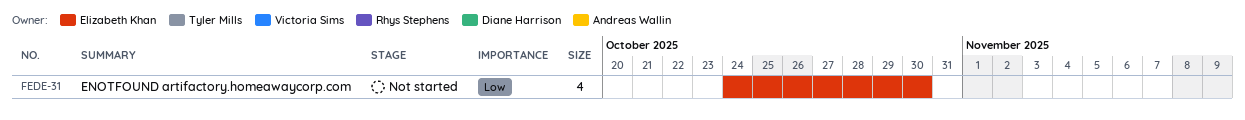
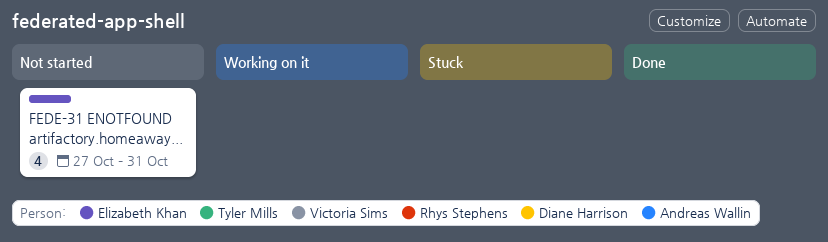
FEDE-31, start: Oct 24 -> Oct 27
FEDE-31, due: Oct 30 -> Oct 31

